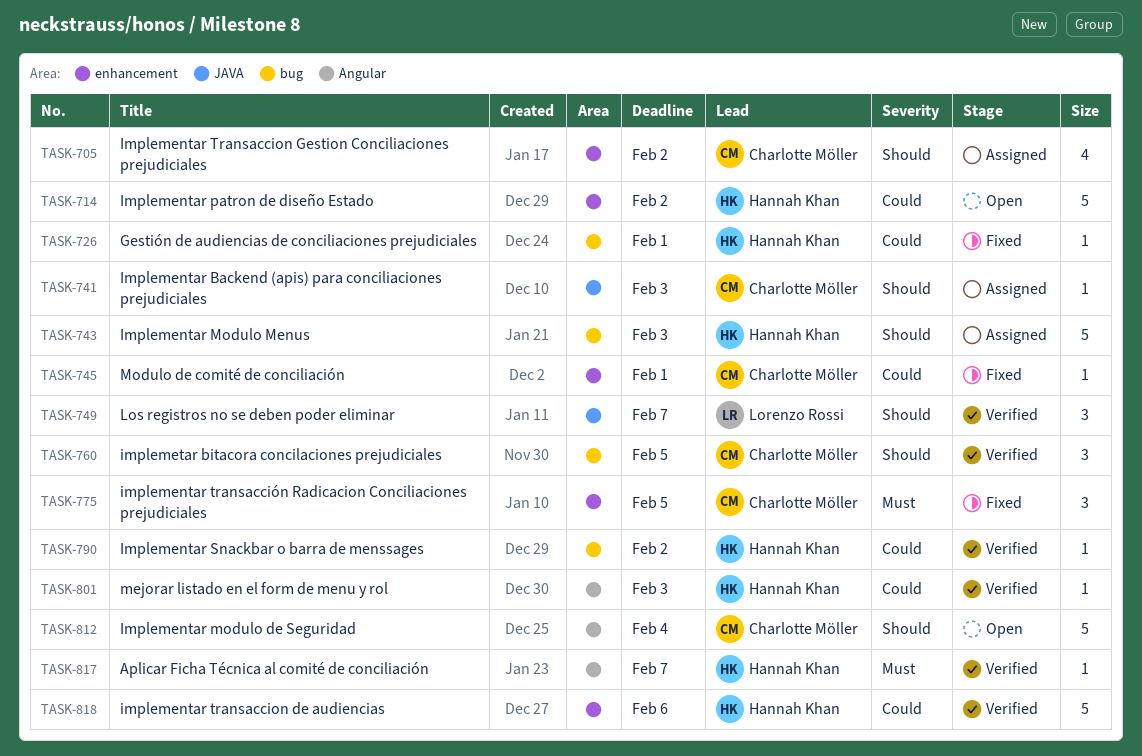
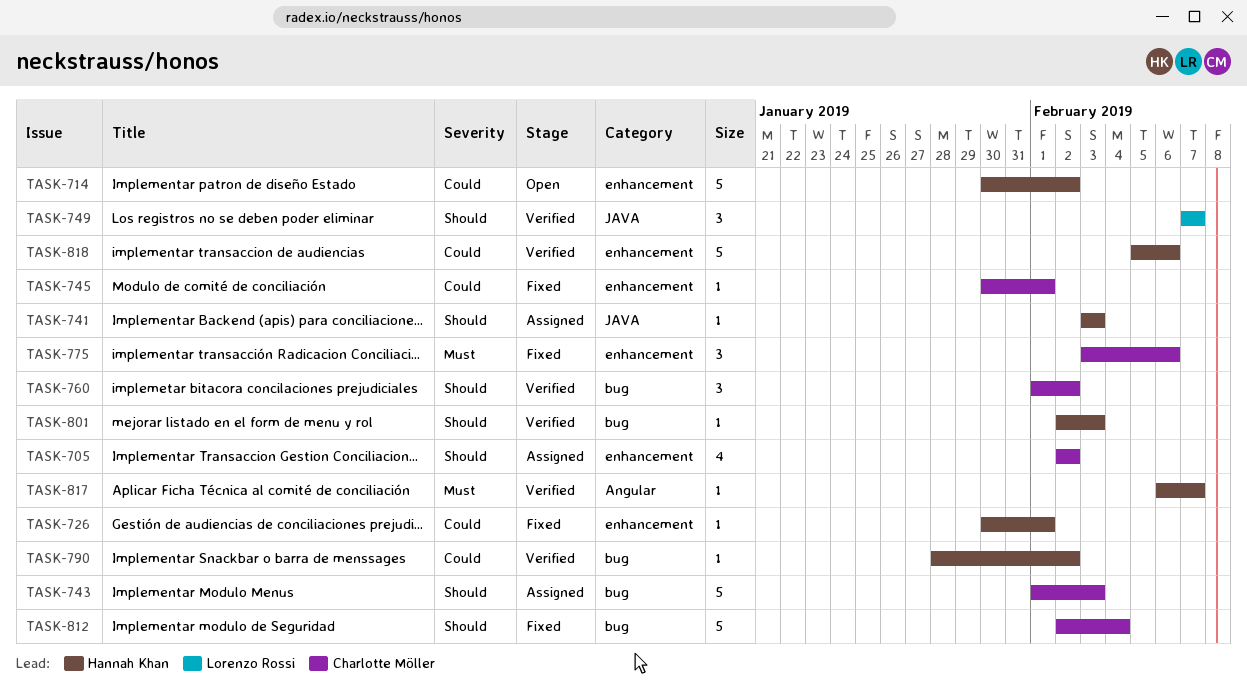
TASK-726, label: bug -> enhancement
TASK-741, owner: Charlotte Möller -> Hannah Khan
TASK-743, owner: Hannah Khan -> Charlotte Möller
TASK-760, due: Feb 5 -> Feb 2
TASK-775, due: Feb 5 -> Feb 6
TASK-801, priority: Could -> Should
TASK-801, label: Angular -> bug
TASK-812, status: Open -> Fixed
TASK-812, label: Angular -> bug

